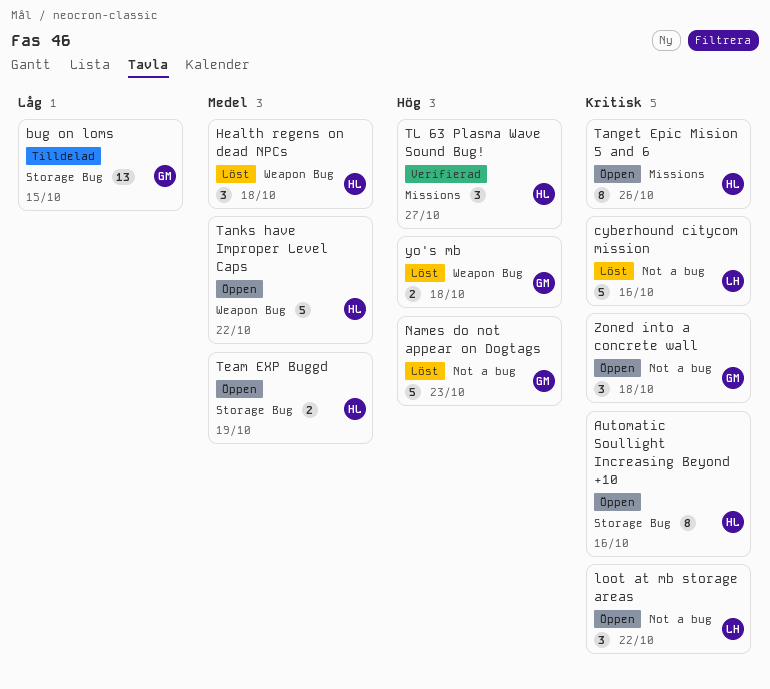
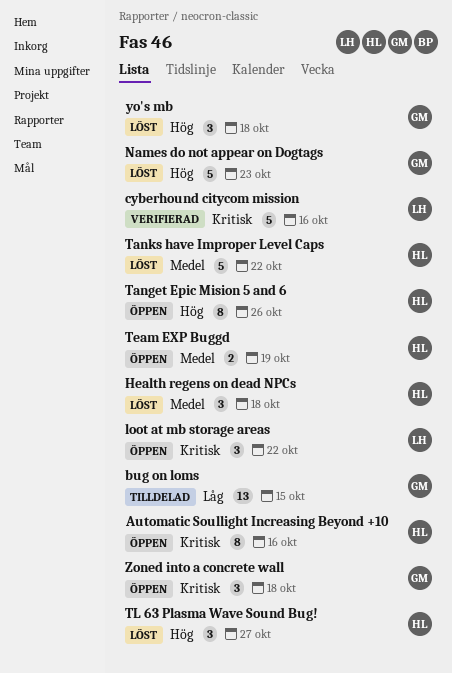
cyberhound citycom mission, status: Löst -> Verifierad
Tanget Epic Mision 5 and 6, priority: Kritisk -> Hög
Tanks have Improper Level Caps, status: Öppen -> Löst
TL 63 Plasma Wave Sound Bug!, status: Verifierad -> Löst
yo's mb, estimate: 2 -> 3

